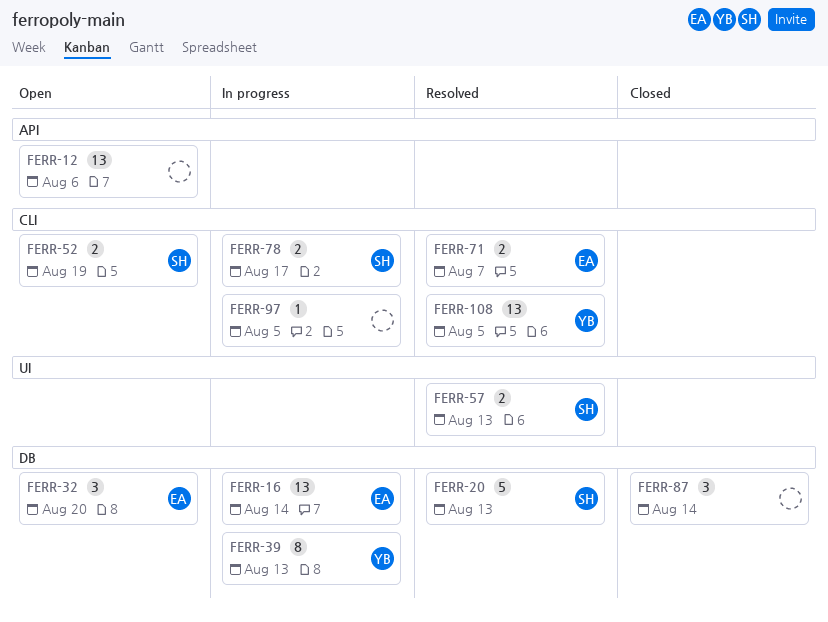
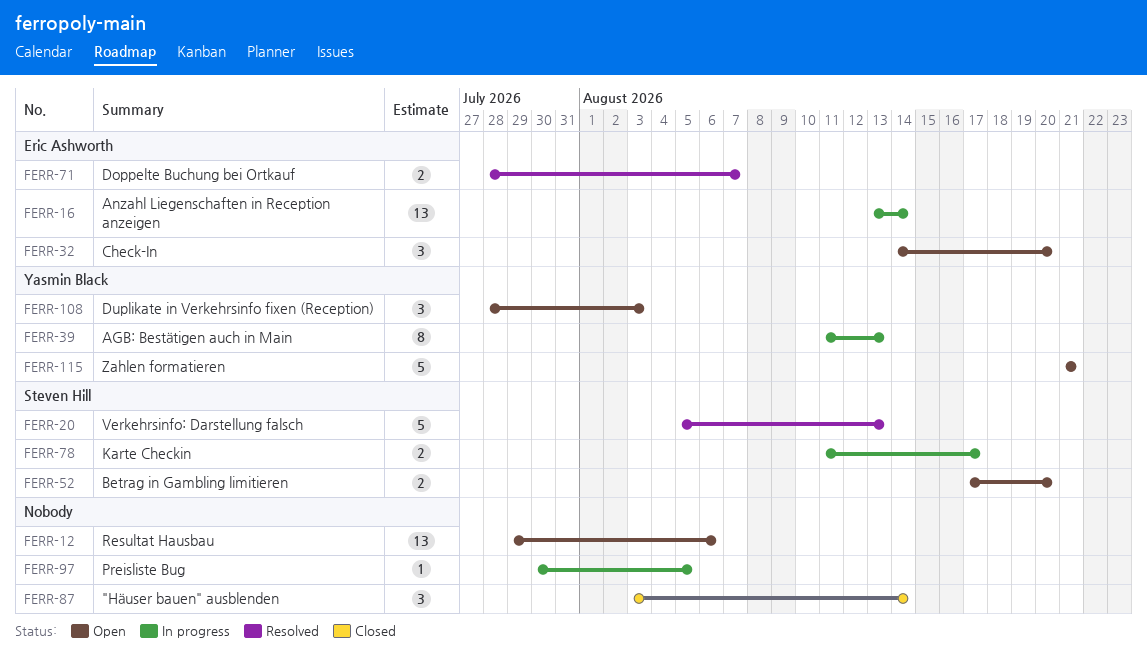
FERR-52, due: Aug 19 -> Aug 20
FERR-57: present -> none
FERR-108, status: Resolved -> Open
FERR-108, estimate: 13 -> 3
FERR-108, due: Aug 5 -> Aug 3
FERR-115: none -> present

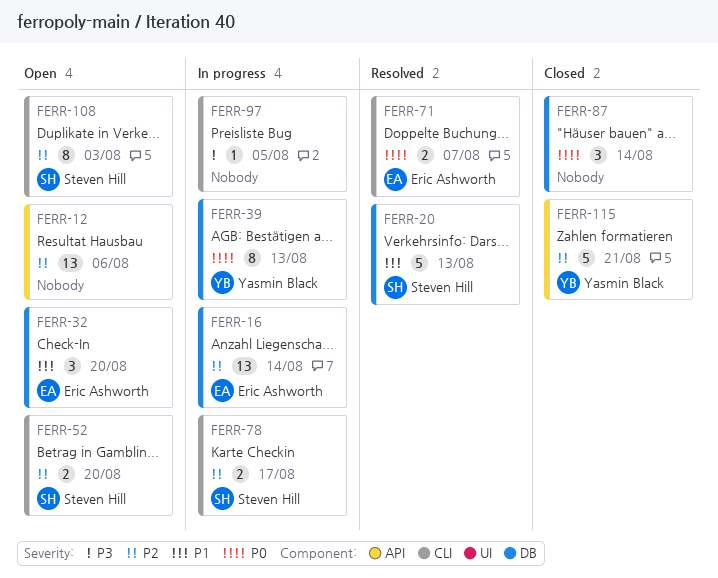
FERR-108, owner: Yasmin Black -> Steven Hill
FERR-108, estimate: 3 -> 8
FERR-115, status: Open -> Closed

